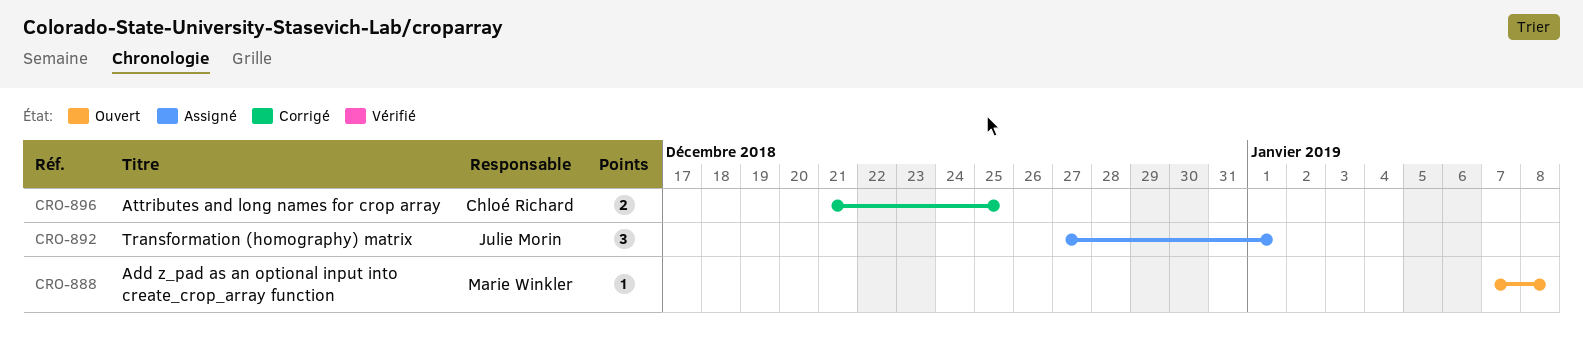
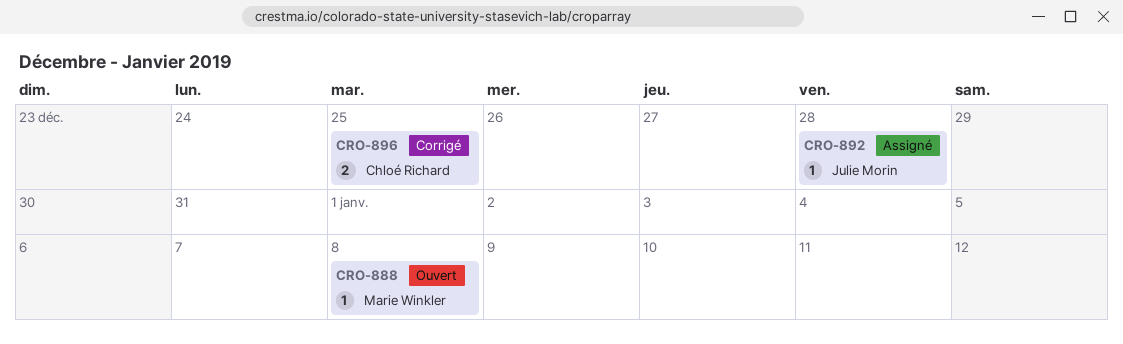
CRO-892, estimate: 3 -> 1
CRO-892, due: Jan 1 -> Dec 28

